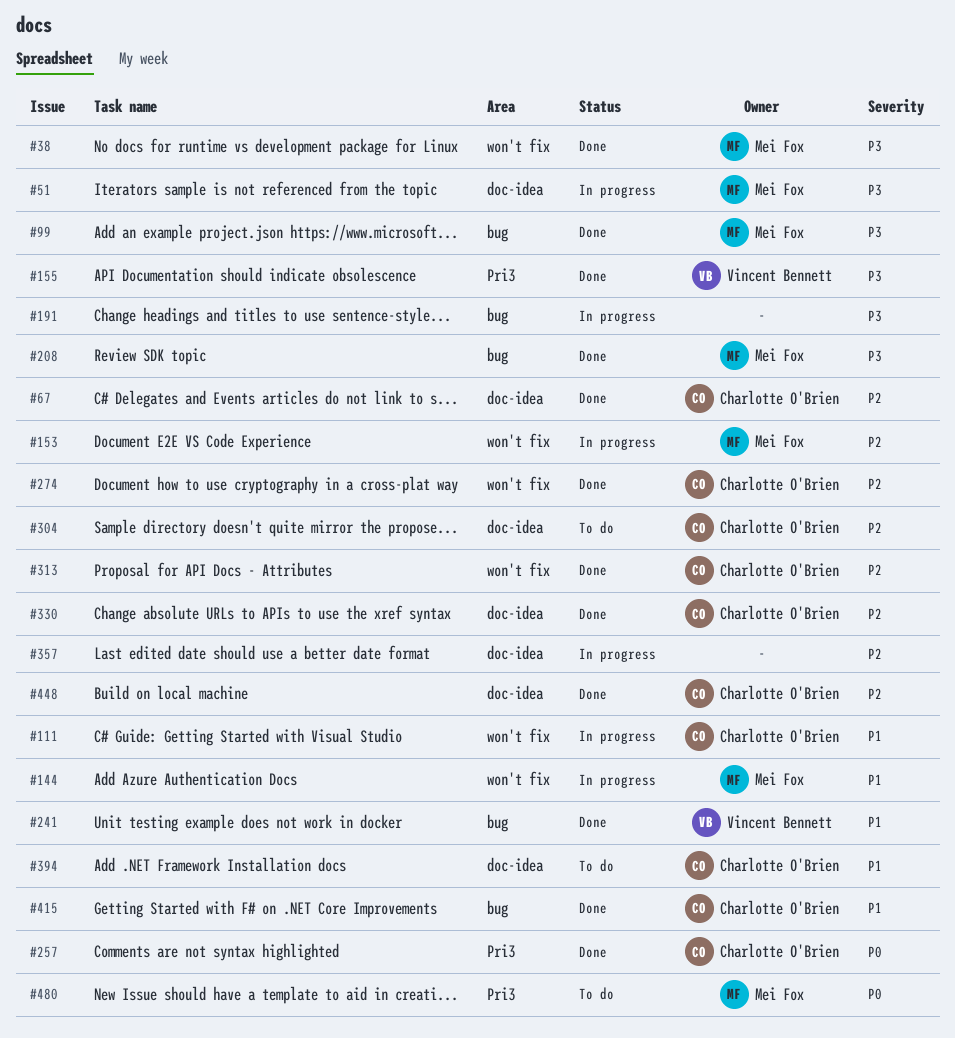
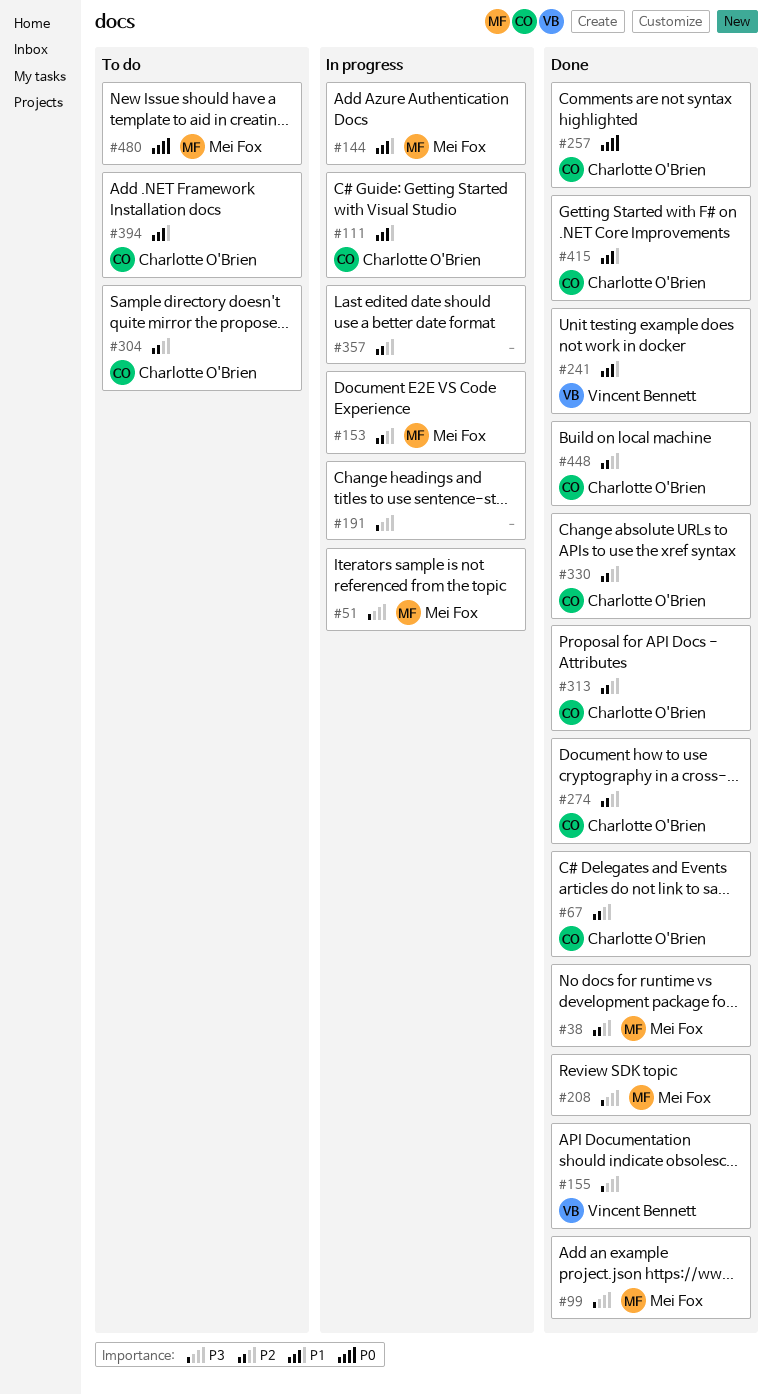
#38, priority: P3 -> P2

